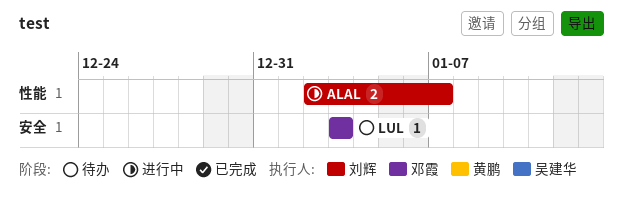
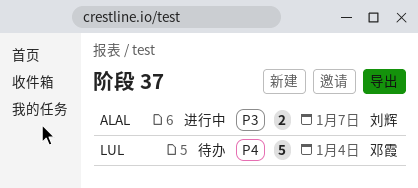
LUL, estimate: 1 -> 5
LUL, due: Jan 3 -> Jan 4

